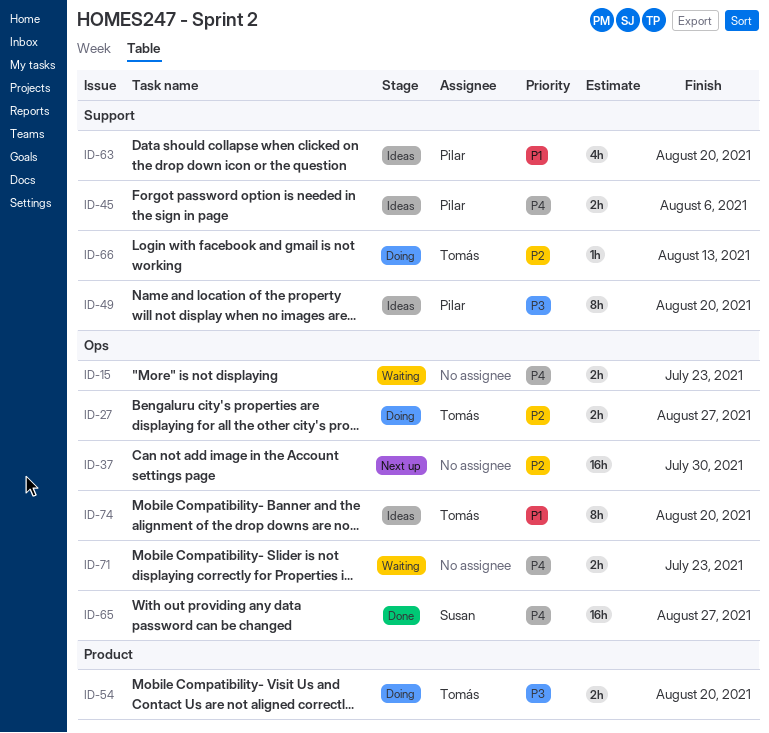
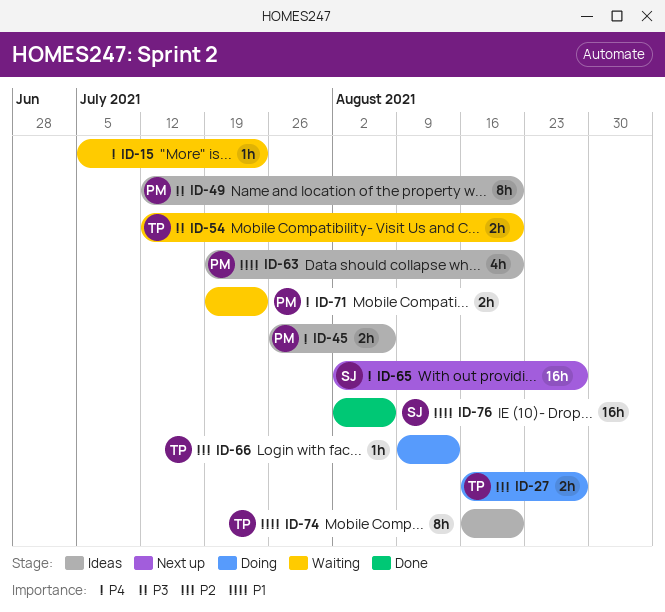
ID-15, estimate: 2h -> 1h
ID-37: present -> none
ID-54, status: Doing -> Waiting
ID-65, status: Done -> Next up
ID-71, owner: none -> Pilar
ID-76: none -> present

